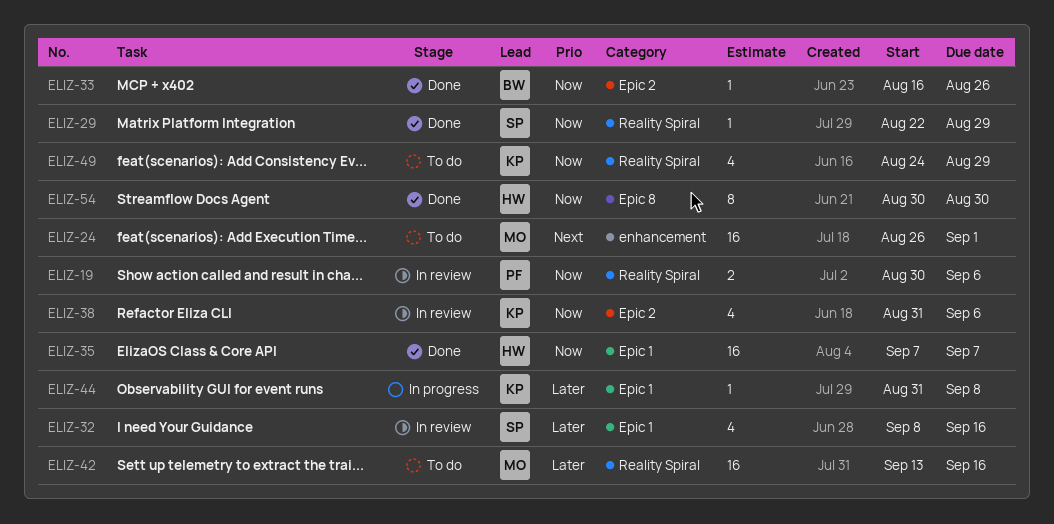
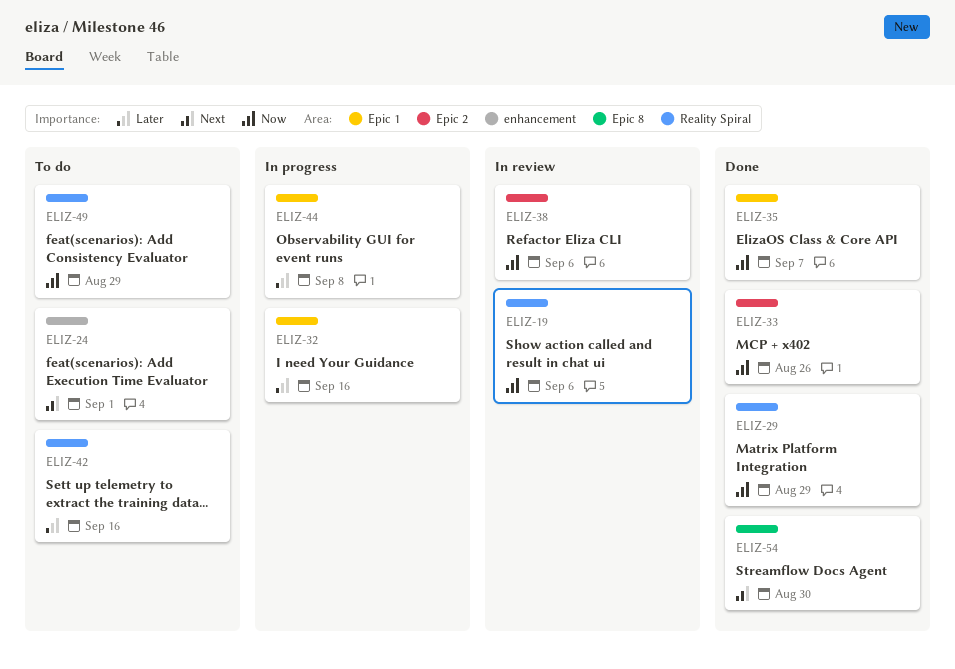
ELIZ-32, status: In review -> In progress
ELIZ-54, priority: Now -> Next

